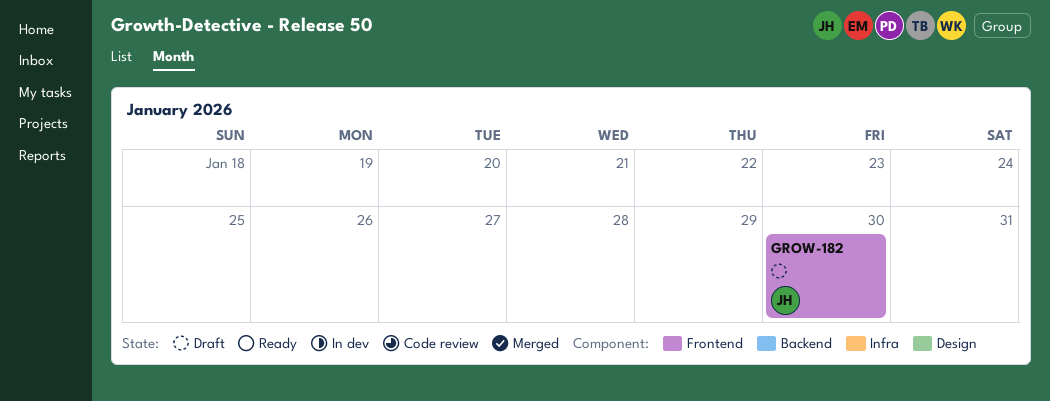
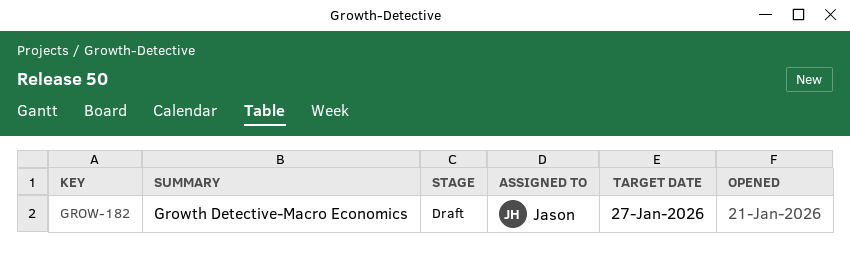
GROW-182, due: Jan 30 -> Jan 27

